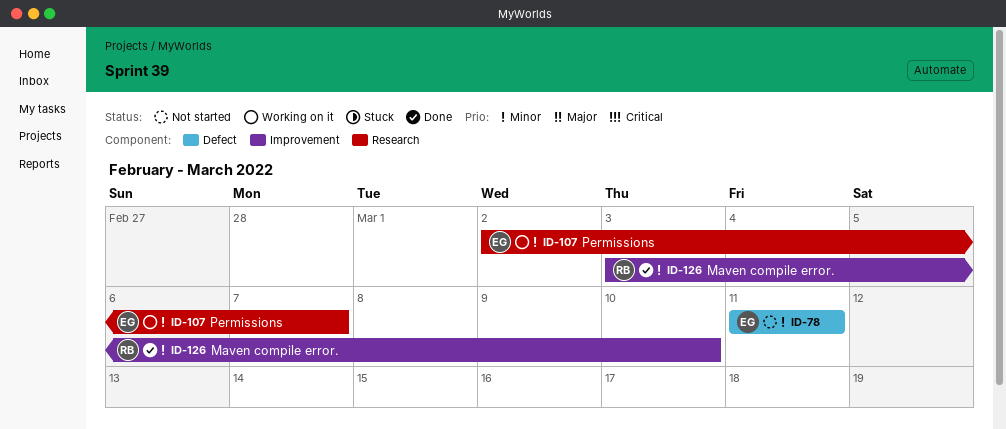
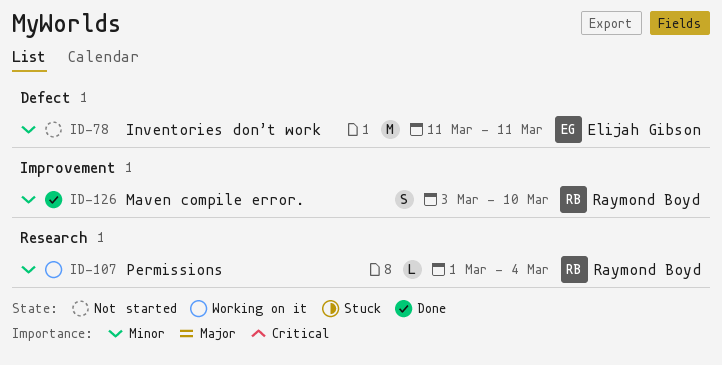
ID-107, owner: Elijah Gibson -> Raymond Boyd
ID-107, start: Mar 2 -> Mar 1
ID-107, due: Mar 7 -> Mar 4

